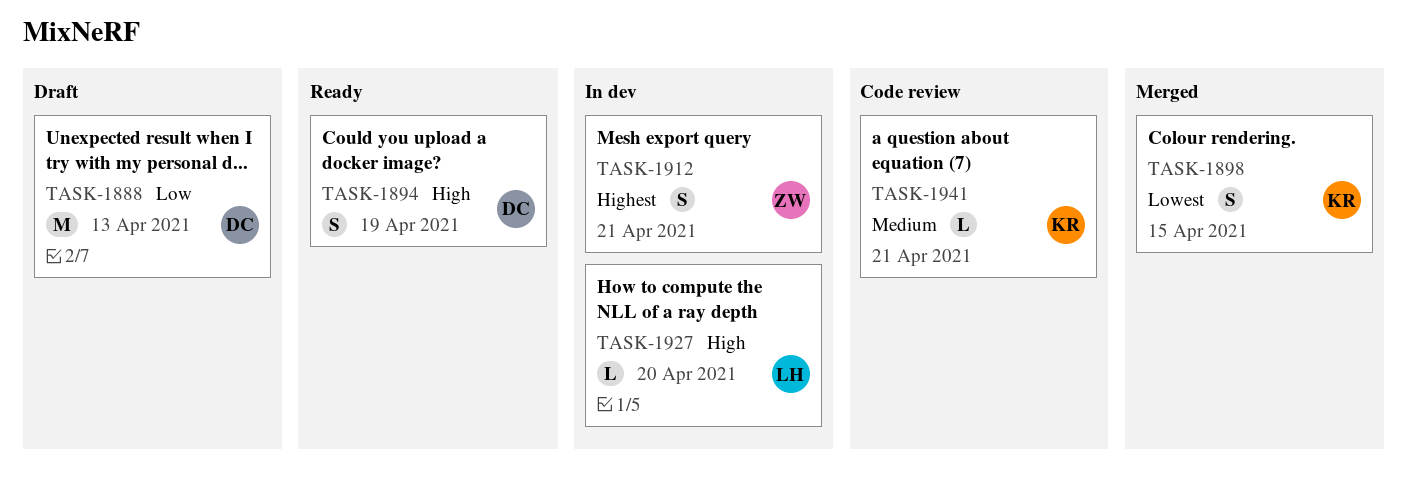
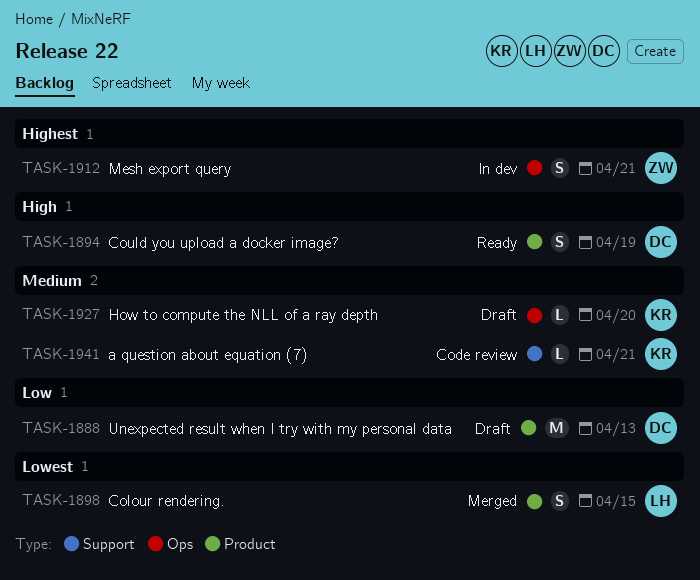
TASK-1898, owner: KR -> LH
TASK-1927, status: In dev -> Draft
TASK-1927, owner: LH -> KR
TASK-1927, priority: High -> Medium

